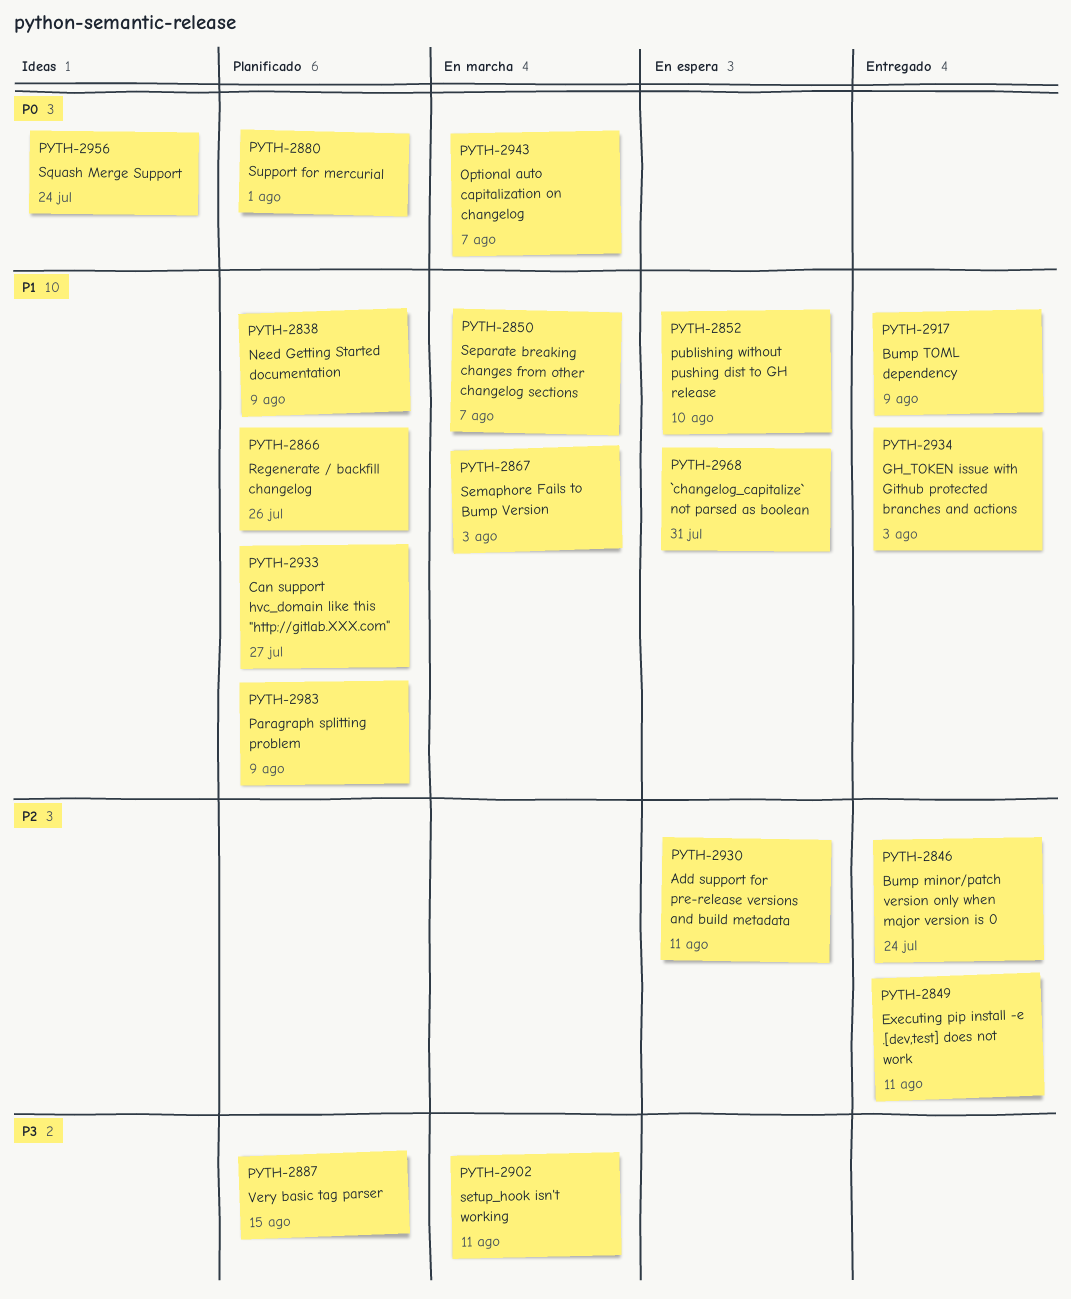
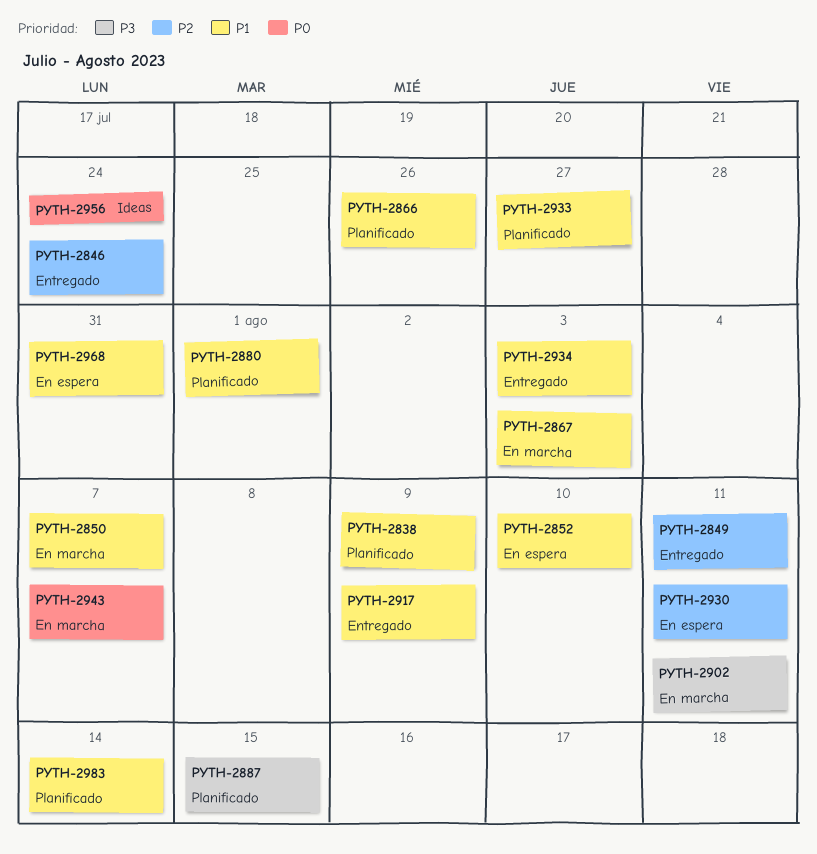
PYTH-2880, priority: P0 -> P1
PYTH-2983, due: Aug 9 -> Aug 14

